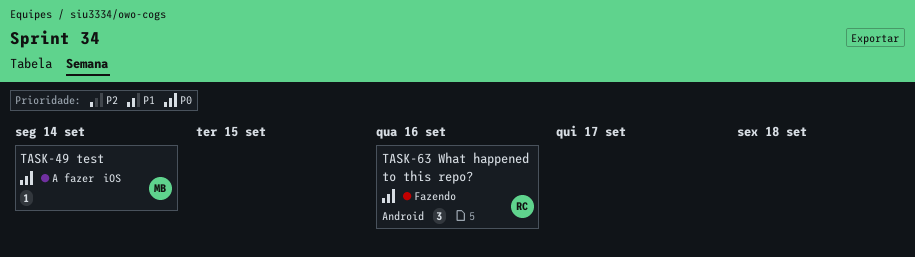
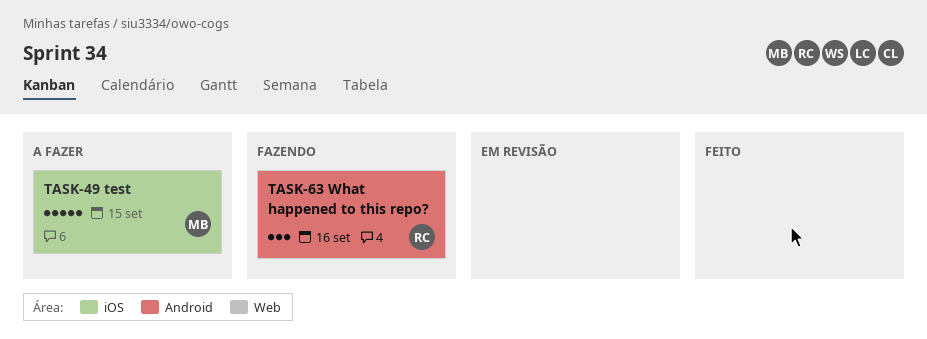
TASK-49, estimate: 1 -> 5
TASK-49, due: Sep 14 -> Sep 15

